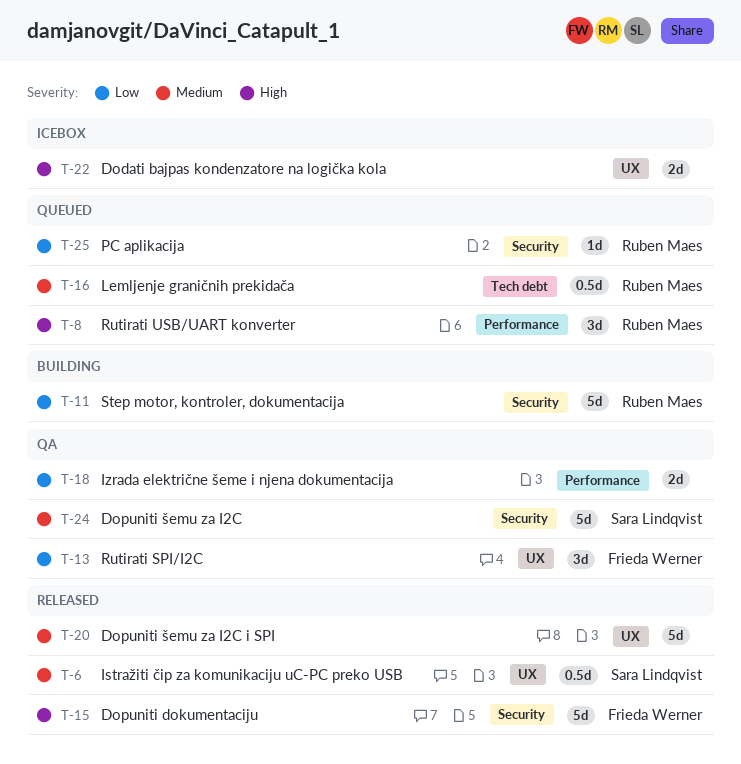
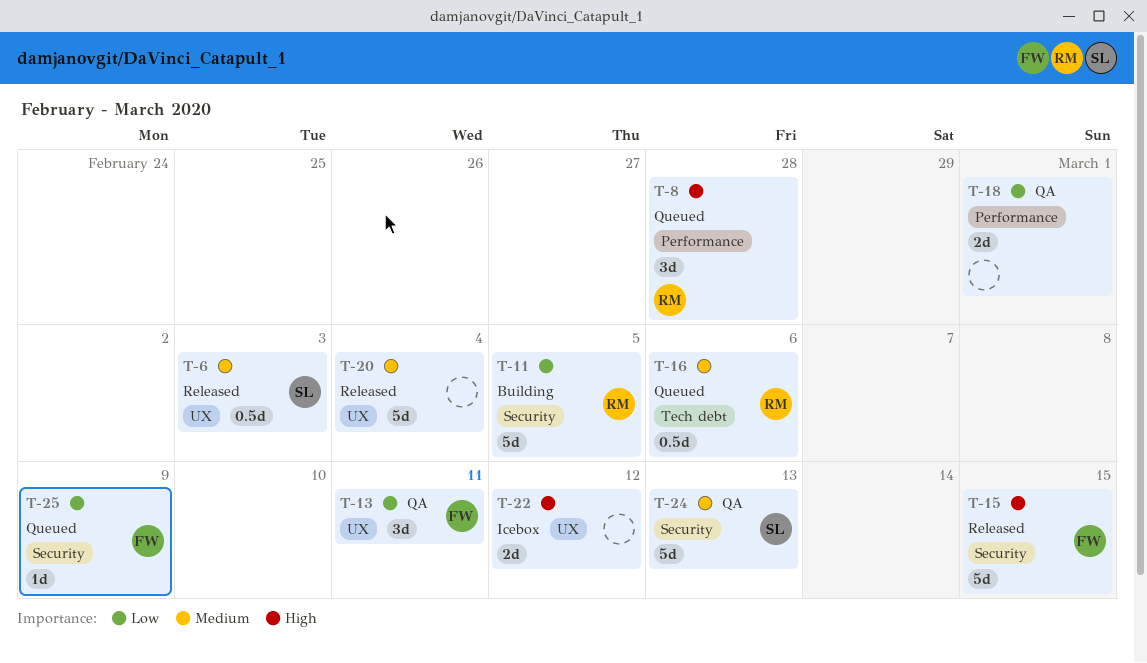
T-25, owner: Ruben Maes -> Frieda Werner

